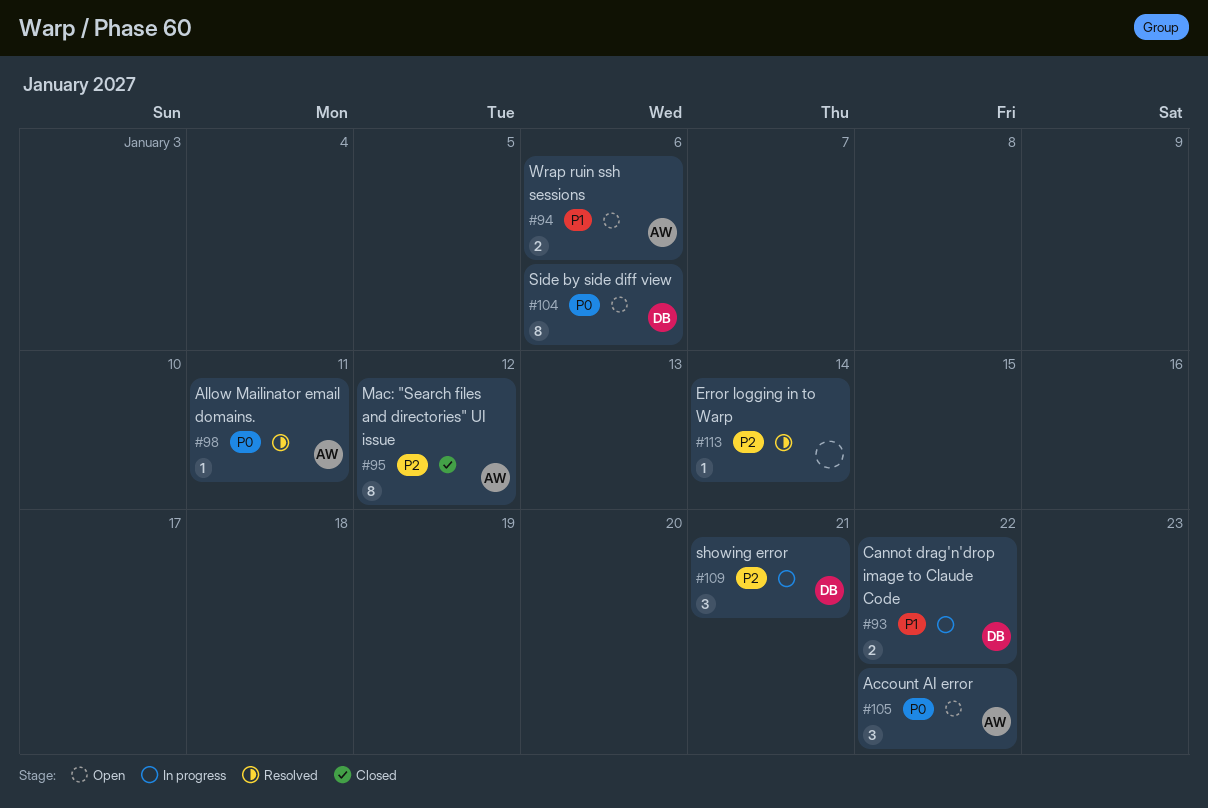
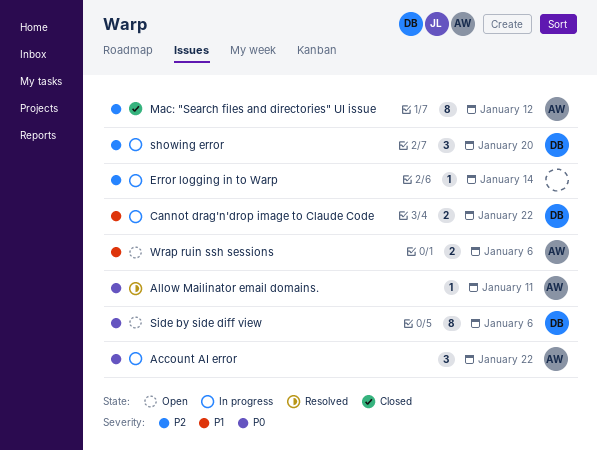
Account AI error, status: Open -> In progress
Error logging in to Warp, status: Resolved -> In progress
showing error, due: Jan 21 -> Jan 20

